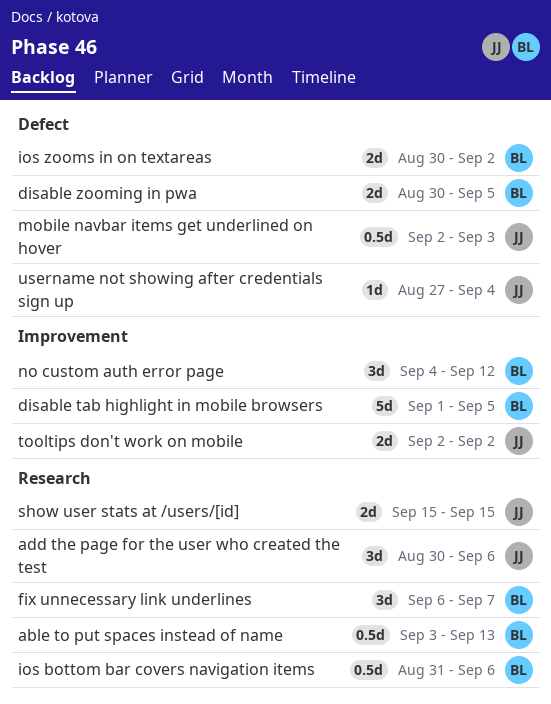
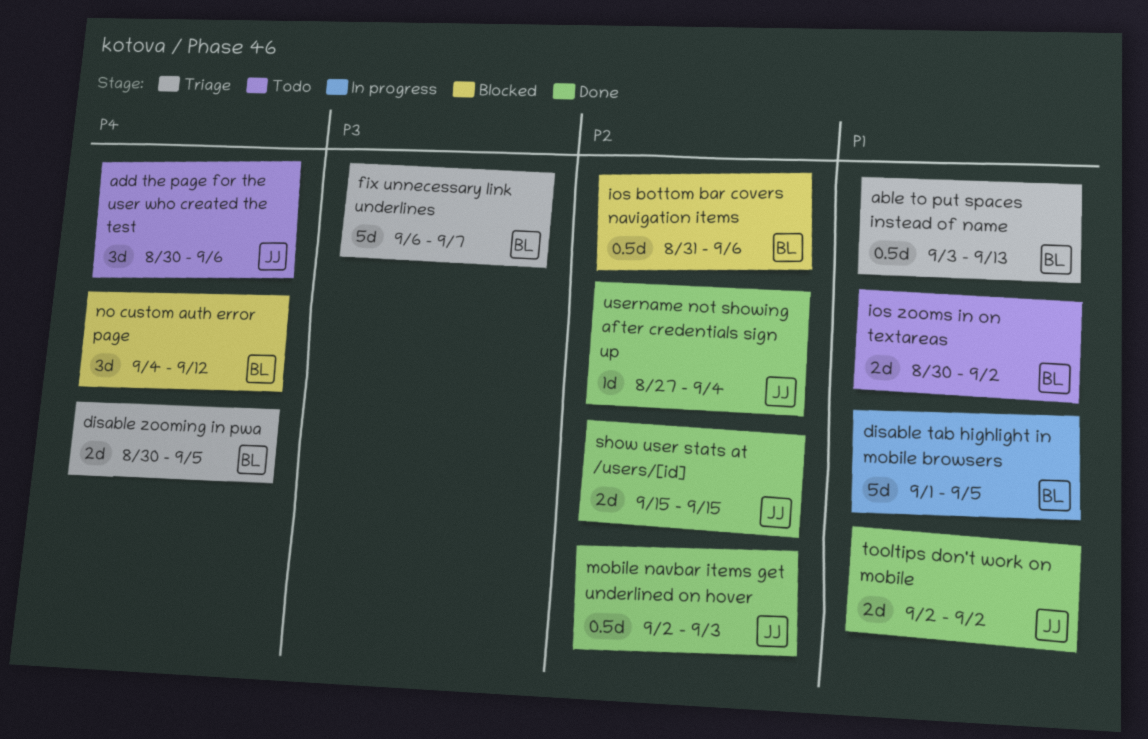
fix unnecessary link underlines, estimate: 3d -> 5d

